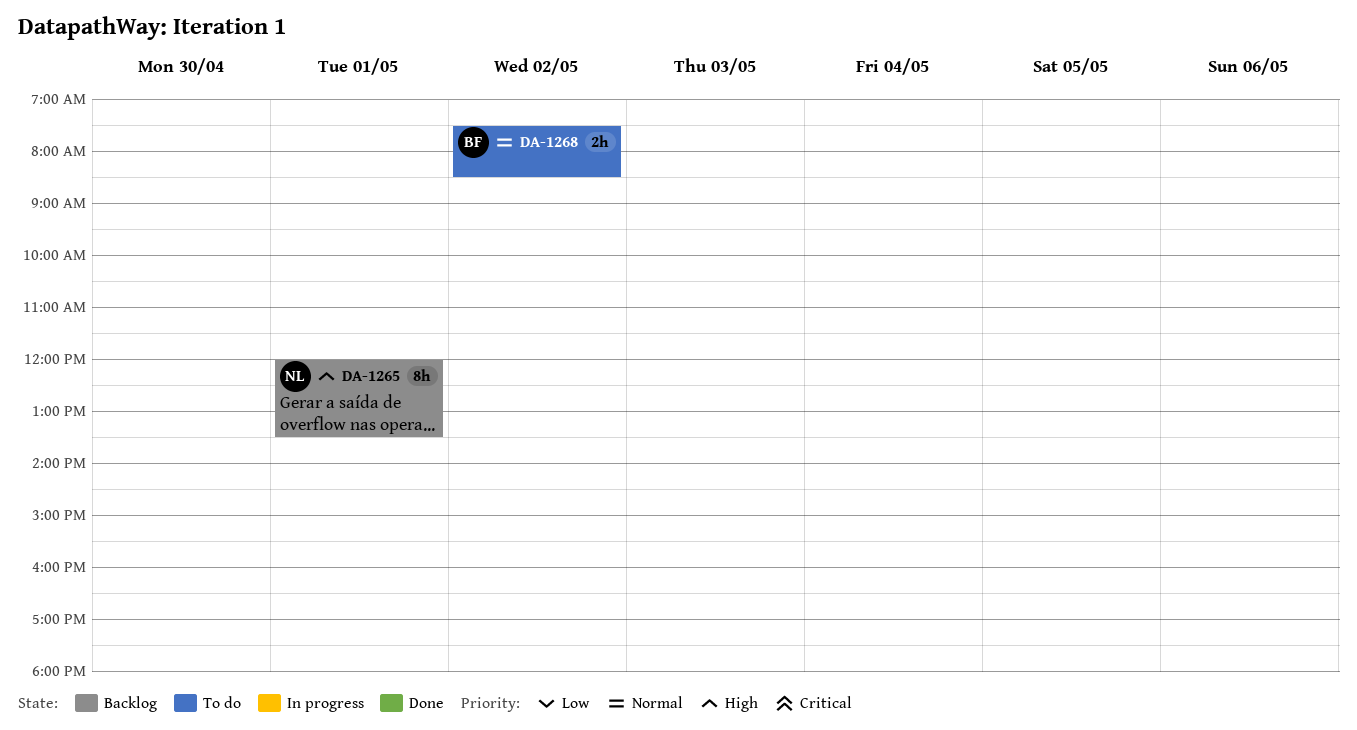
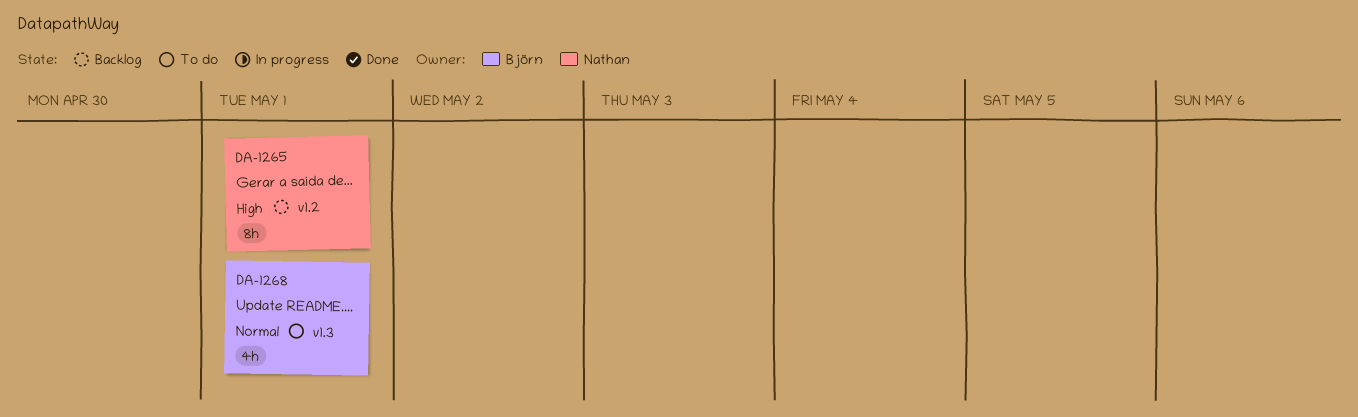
DA-1268, estimate: 2h -> 4h
DA-1268, day: May 2 -> May 1

